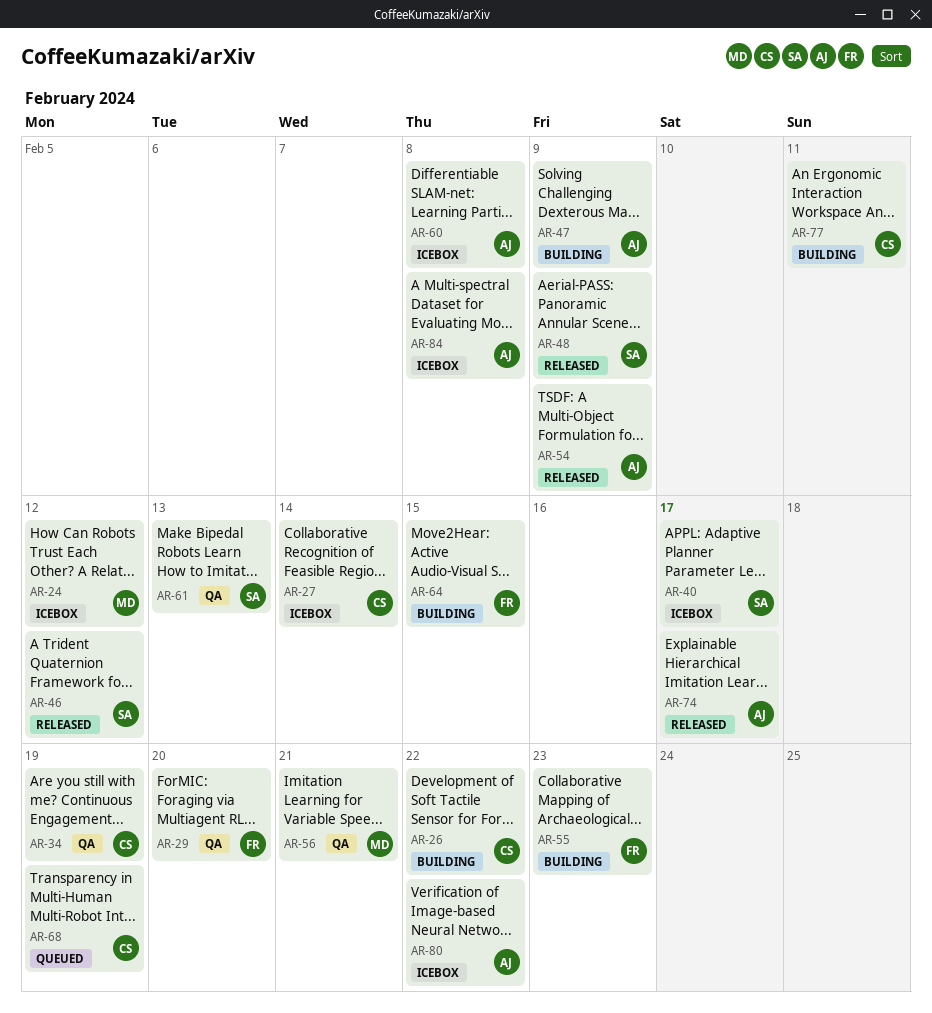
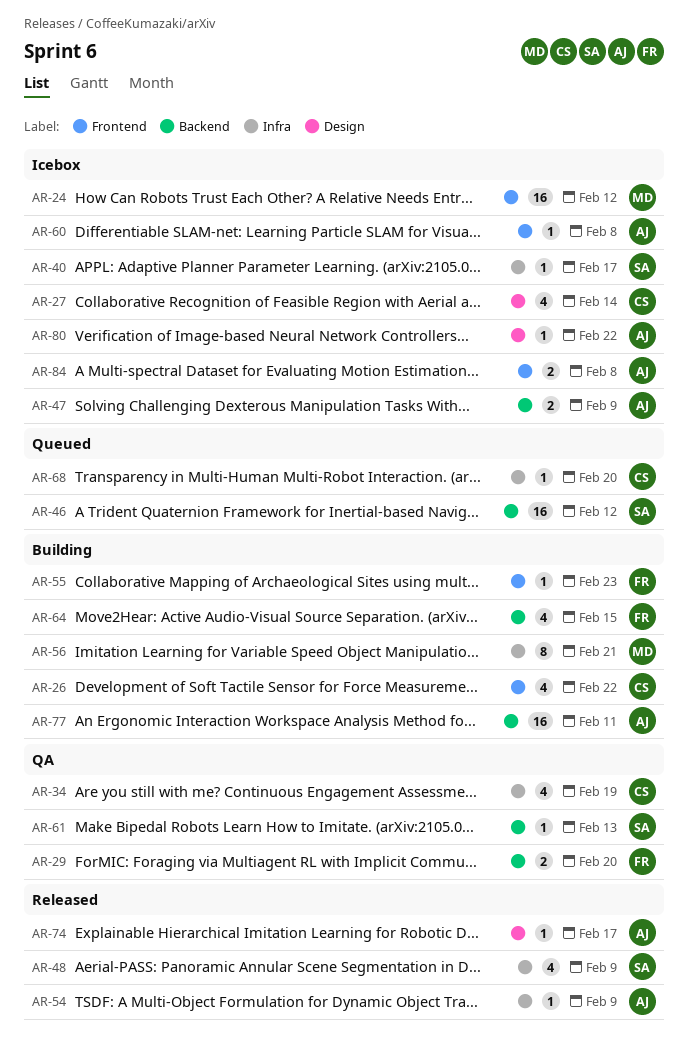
AR-46, status: Released -> Queued
AR-47, status: Building -> Icebox
AR-56, status: QA -> Building
AR-68, due: Feb 19 -> Feb 20
AR-77, owner: CS -> AJ

